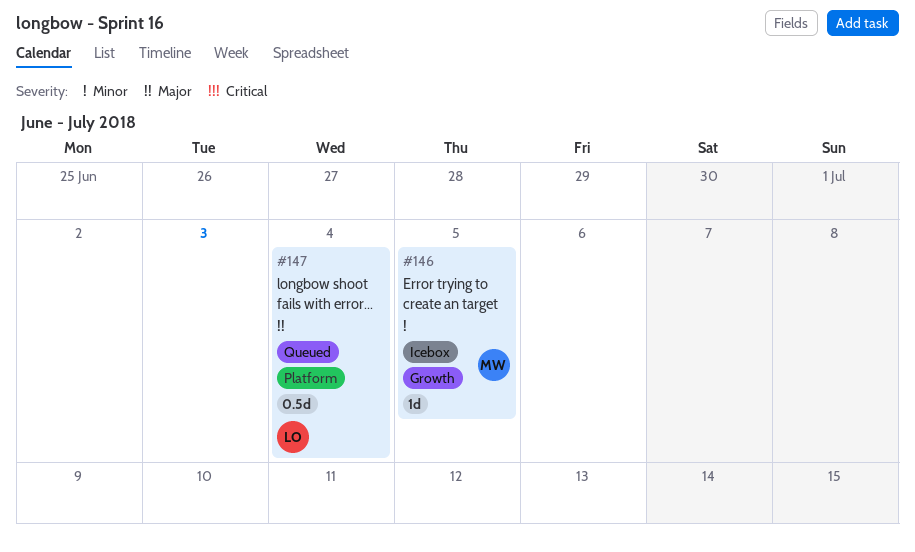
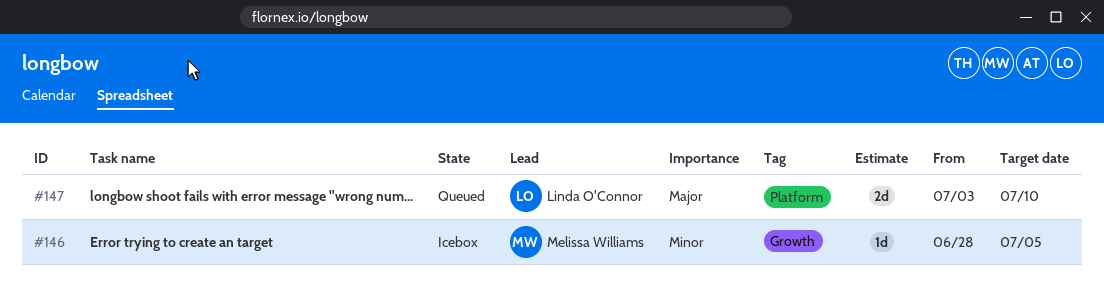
#147, estimate: 0.5d -> 2d
#147, due: Jul 4 -> Jul 10

